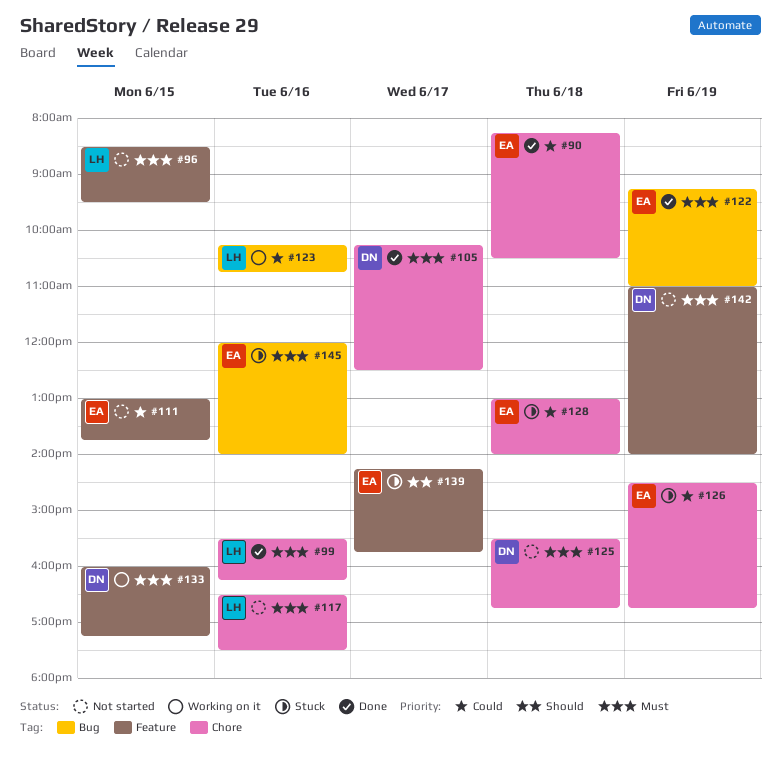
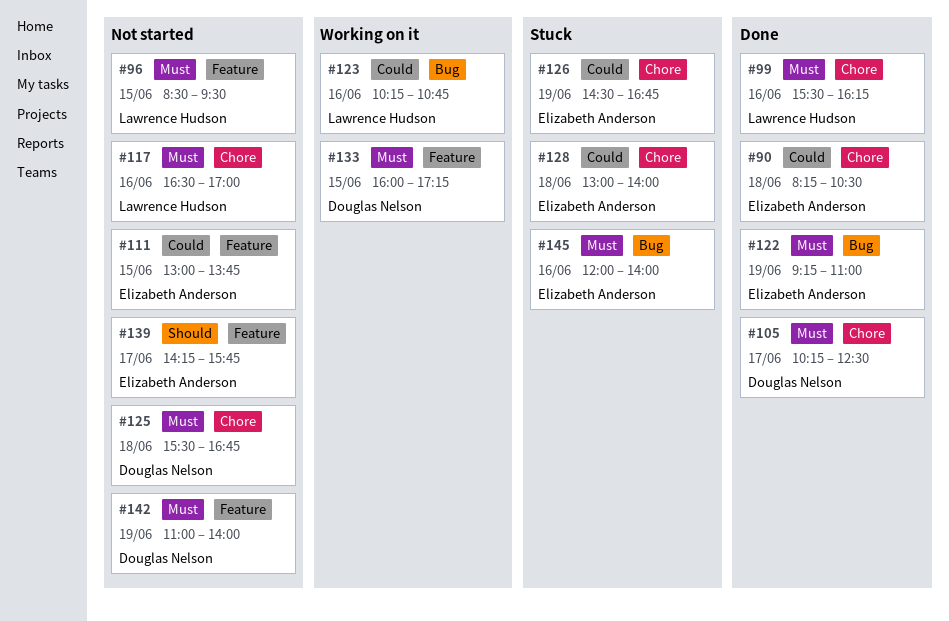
#117, ends: 17:30 -> 17:00
#139, status: Stuck -> Not started

